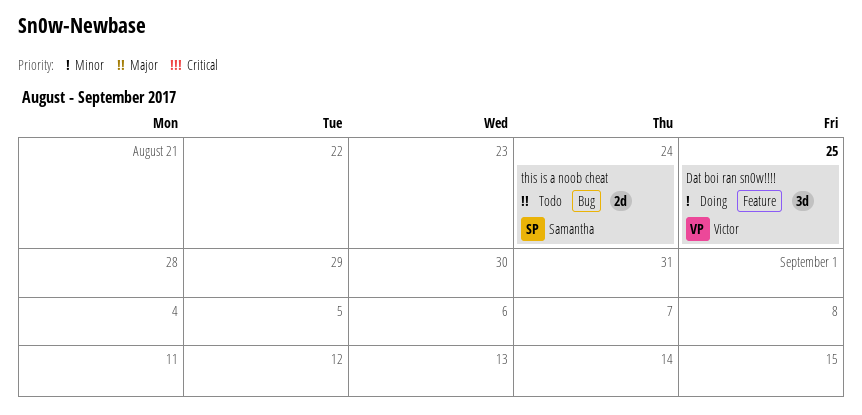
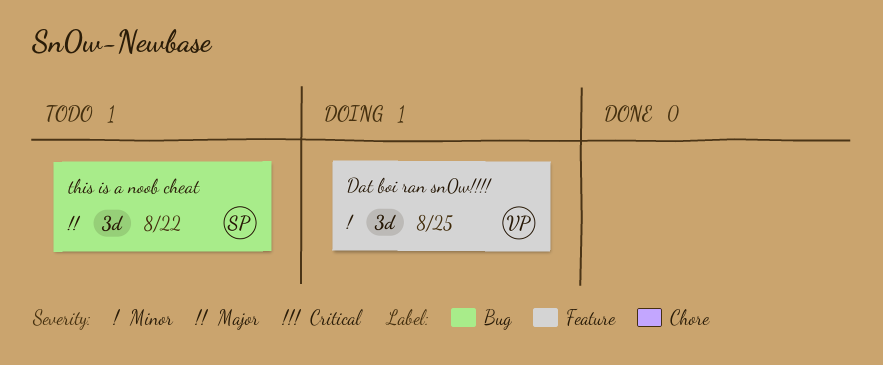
this is a noob cheat, estimate: 2d -> 3d
this is a noob cheat, due: Aug 24 -> Aug 22

